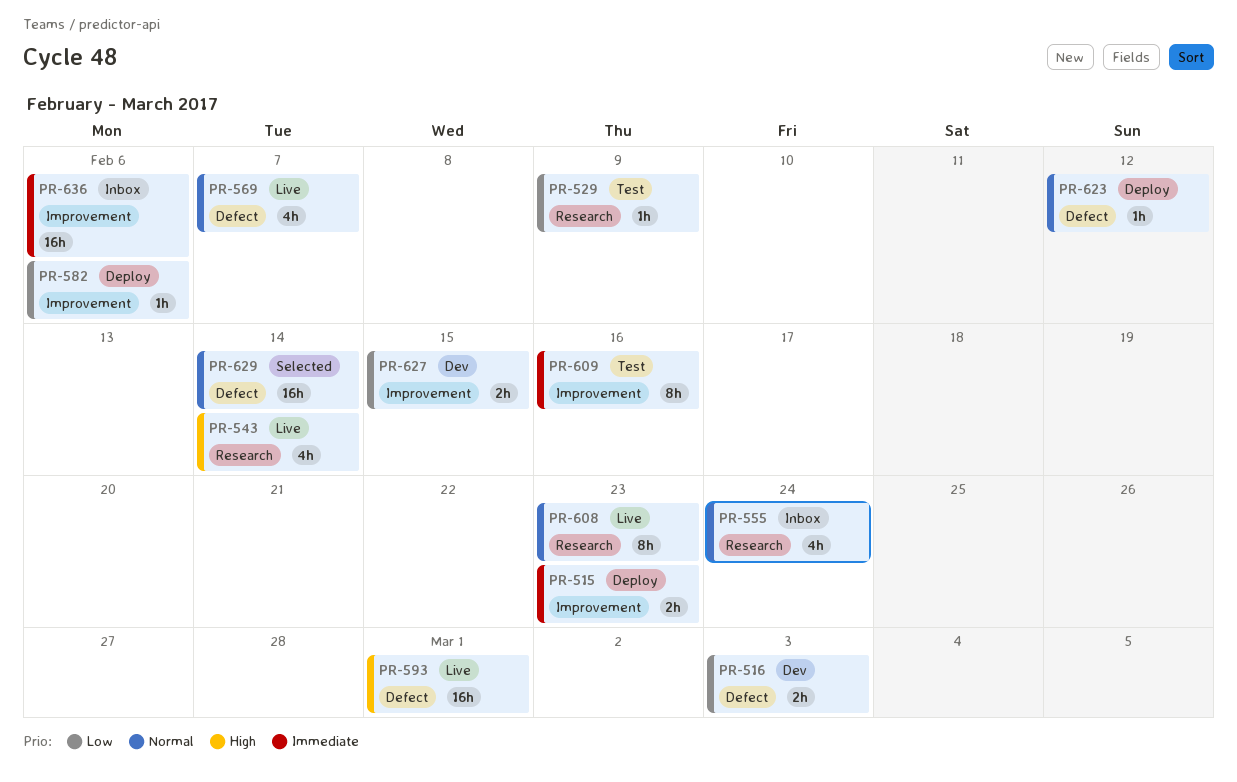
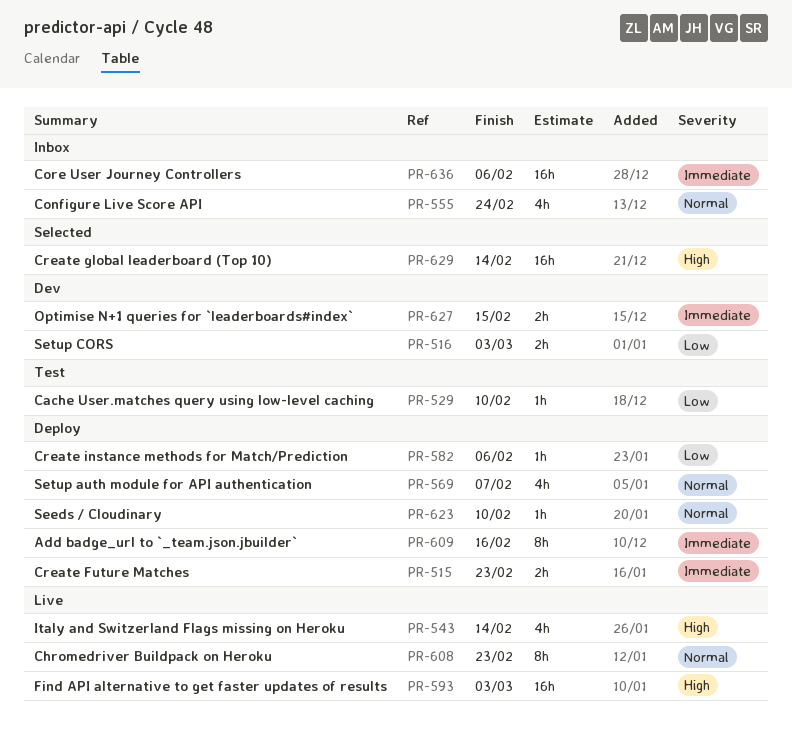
PR-529, due: Feb 9 -> Feb 10
PR-569, status: Live -> Deploy
PR-593, due: Mar 1 -> Mar 3
PR-609, status: Test -> Deploy
PR-623, due: Feb 12 -> Feb 10
PR-627, priority: Low -> Immediate
PR-629, priority: Normal -> High

